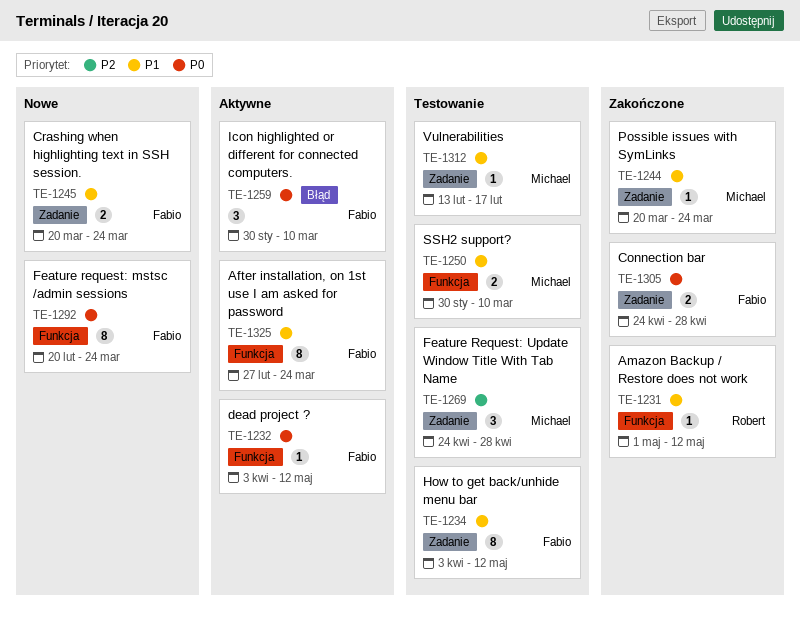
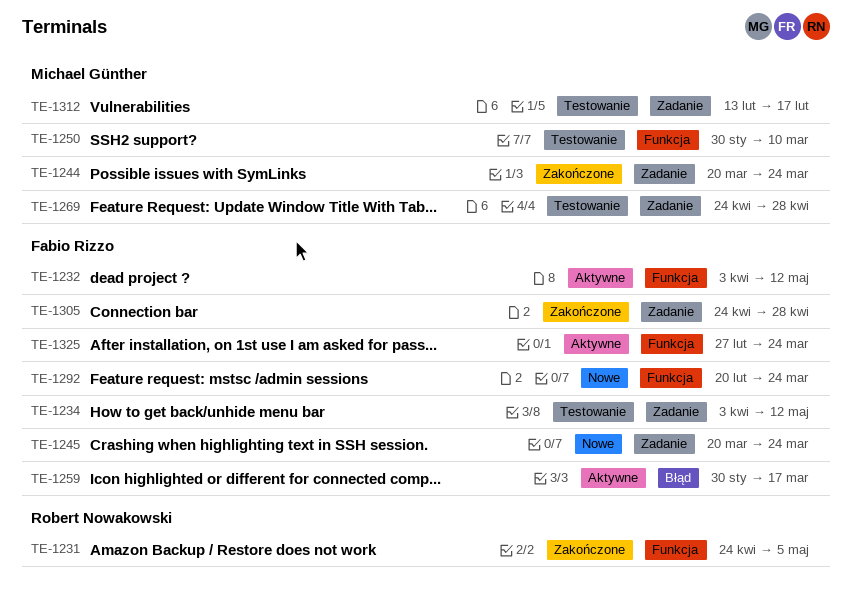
TE-1231, start: May 1 -> Apr 24
TE-1231, due: May 12 -> May 5
TE-1259, due: Mar 10 -> Mar 17

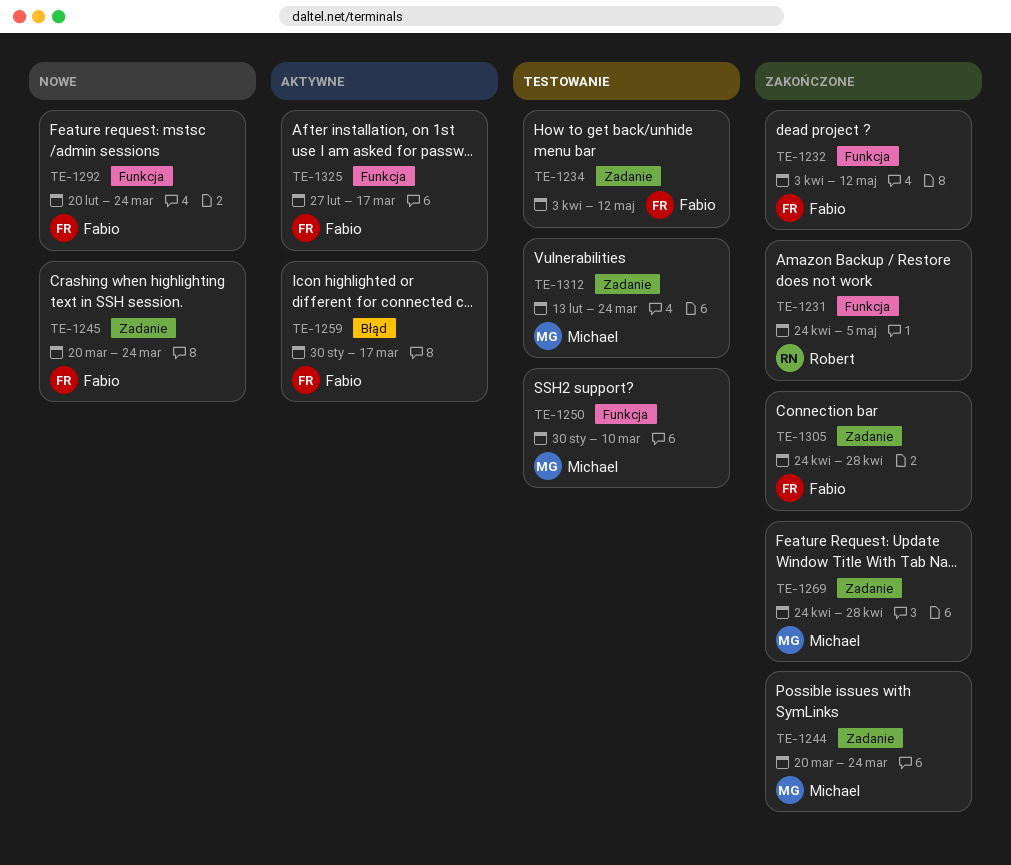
TE-1232, status: Aktywne -> Zakończone
TE-1269, status: Testowanie -> Zakończone
TE-1312, due: Feb 17 -> Mar 24
TE-1325, due: Mar 24 -> Mar 17

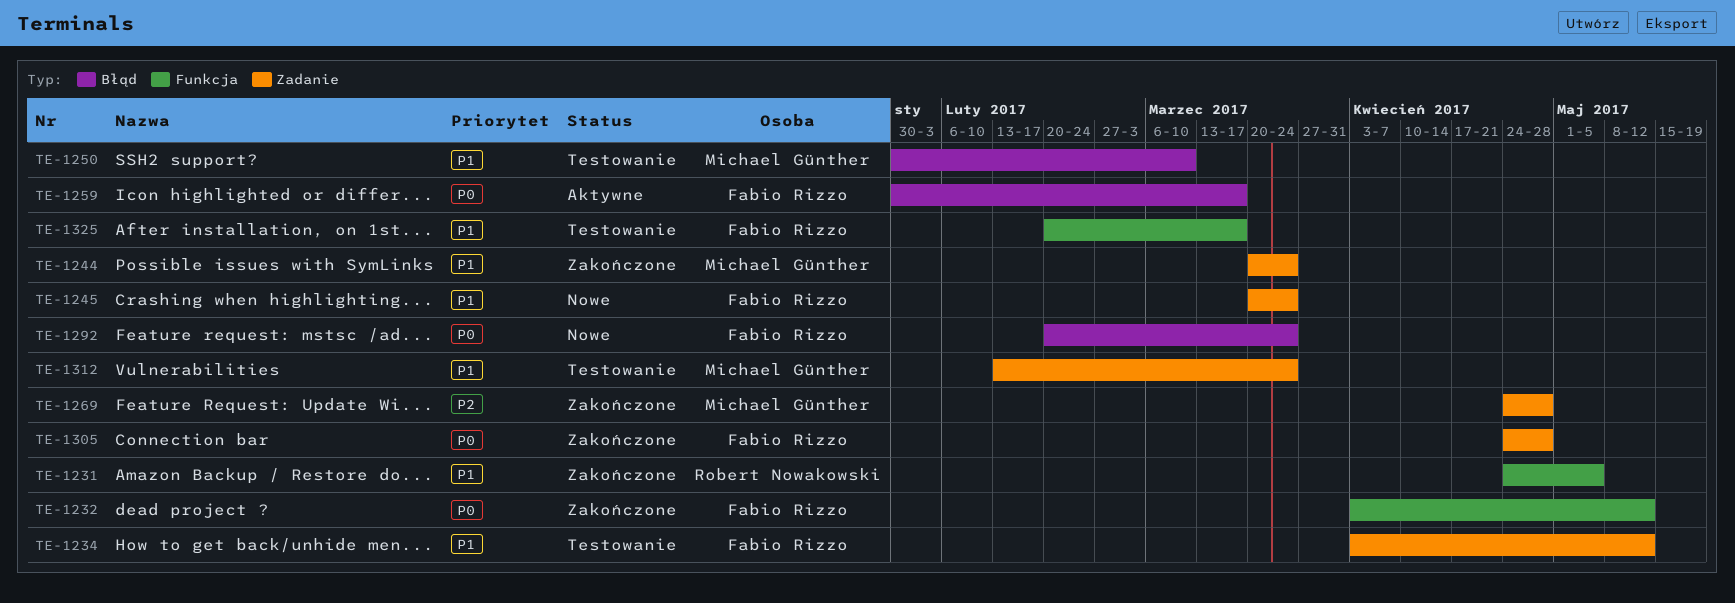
TE-1250, label: Funkcja -> Błąd
TE-1292, label: Funkcja -> Błąd
TE-1325, status: Aktywne -> Testowanie
TE-1325, start: Feb 27 -> Feb 20

